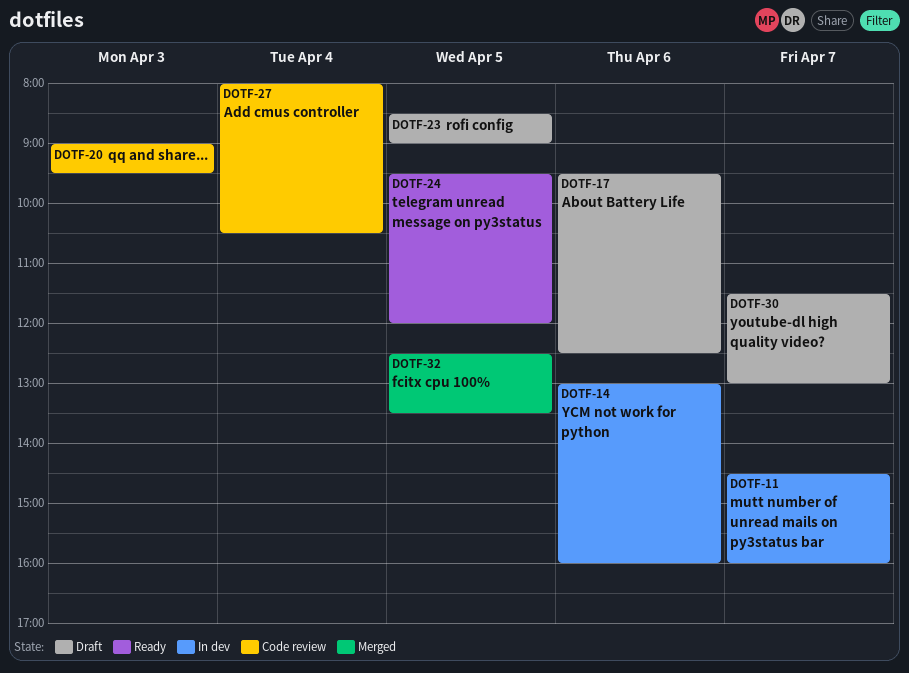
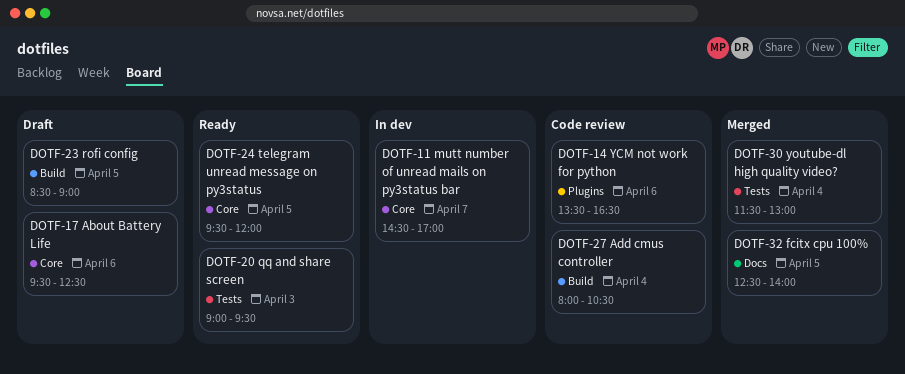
DOTF-11, ends: 16:00 -> 17:00
DOTF-14, status: In dev -> Code review
DOTF-14, begins: 13:00 -> 13:30
DOTF-14, ends: 16:00 -> 16:30
DOTF-20, status: Code review -> Ready
DOTF-30, status: Draft -> Merged
DOTF-30, day: Apr 7 -> Apr 4
DOTF-32, ends: 13:30 -> 14:00

